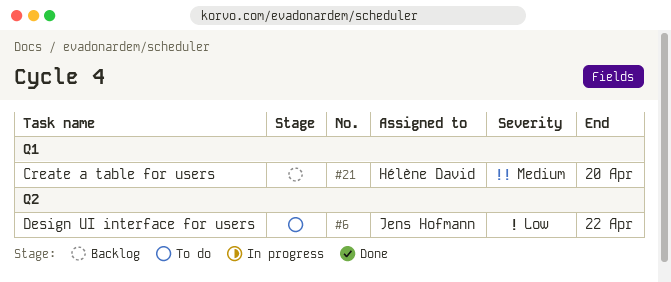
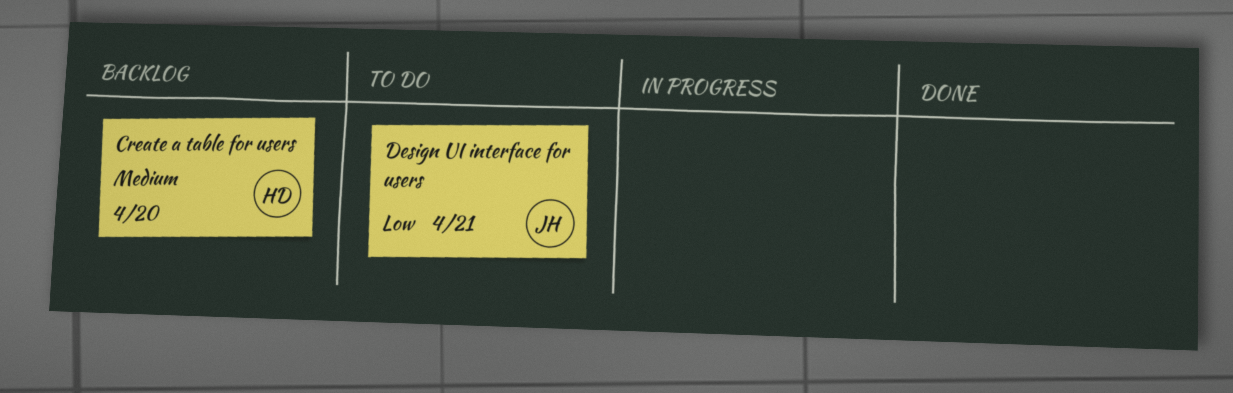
Design UI interface for users, due: Apr 22 -> Apr 21

